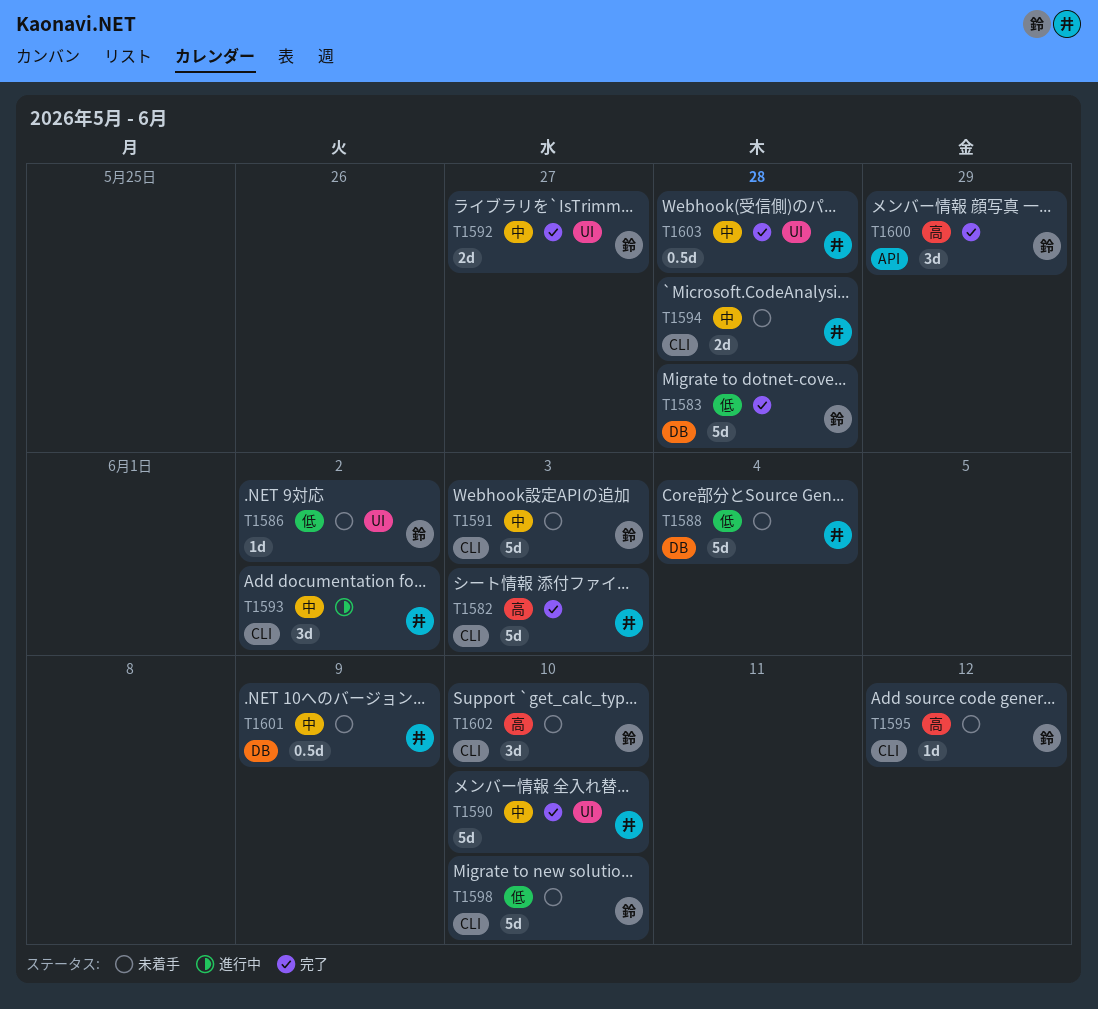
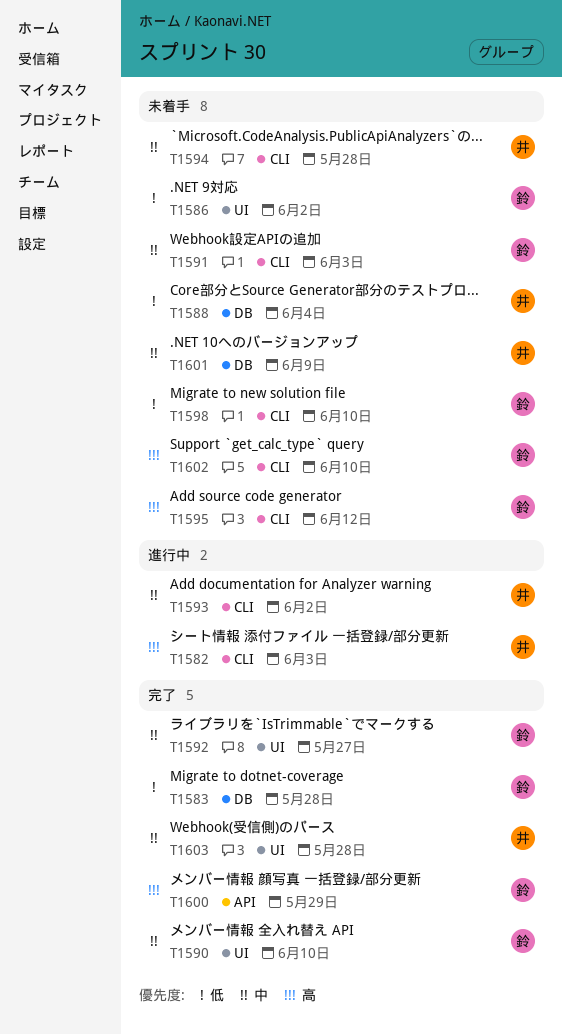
T1582, status: 完了 -> 進行中
T1590, owner: 井 -> 鈴

